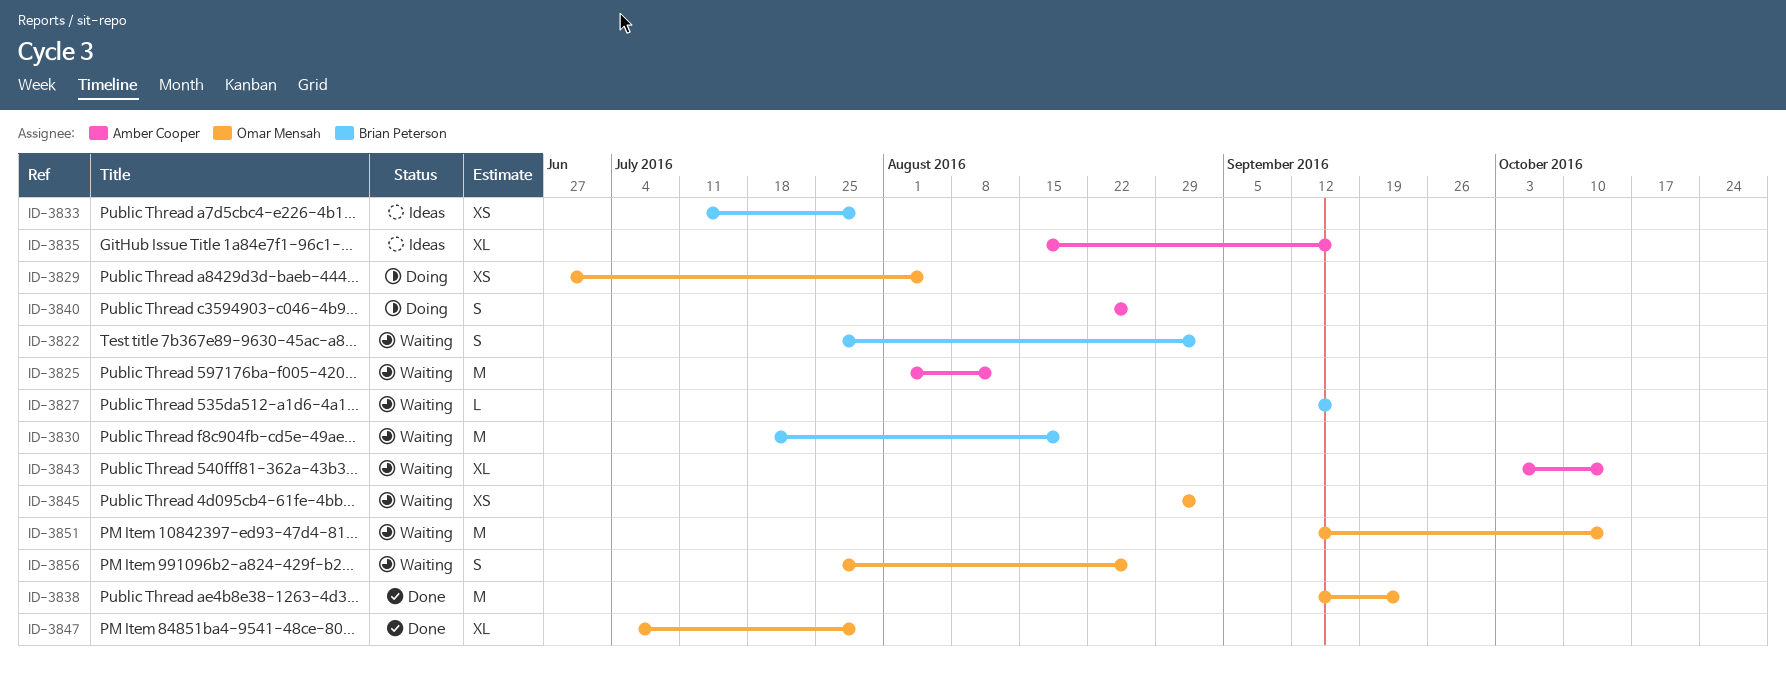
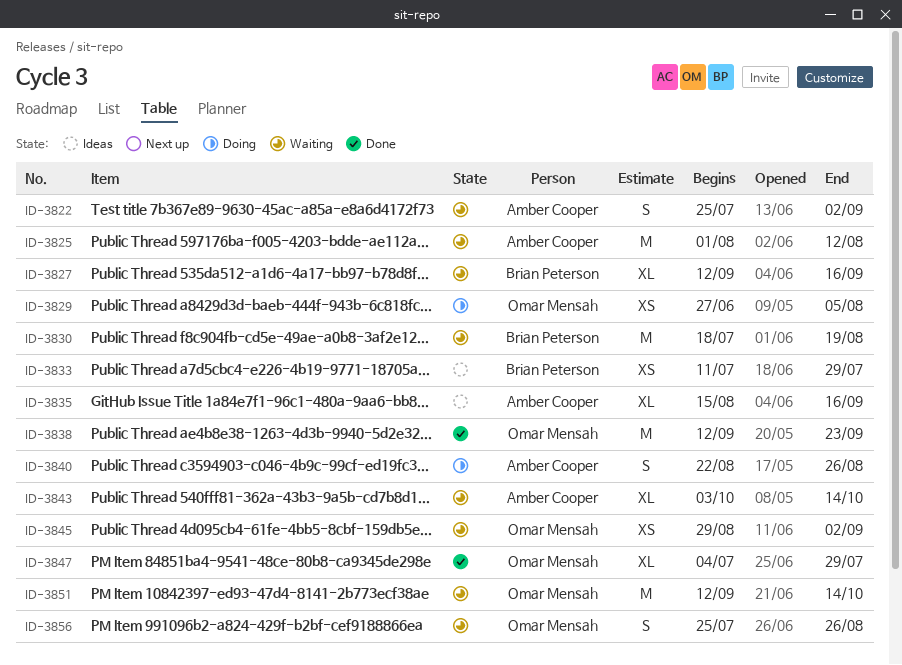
ID-3822, owner: Brian Peterson -> Amber Cooper
ID-3827, estimate: L -> XL

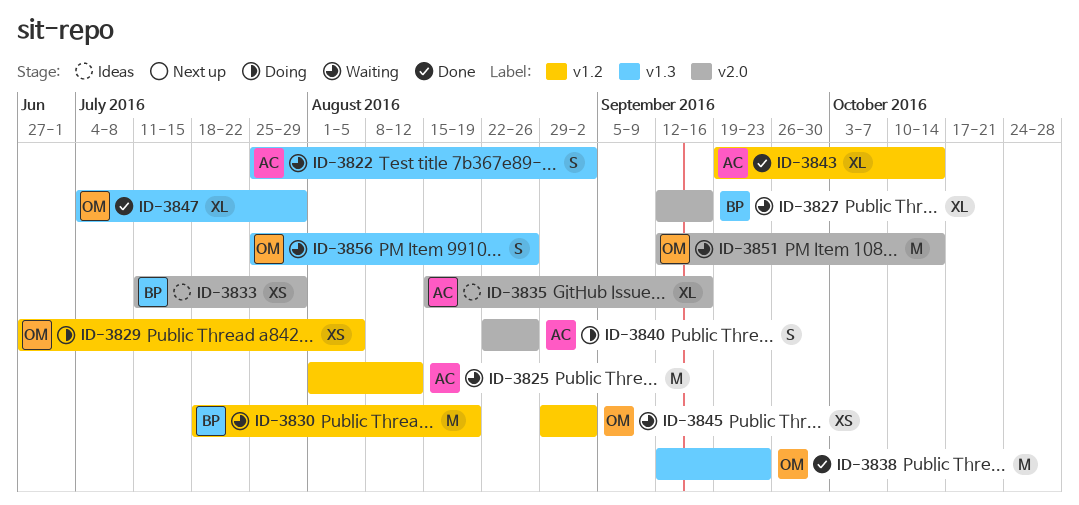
ID-3843, status: Waiting -> Done
ID-3843, start: Oct 3 -> Sep 19

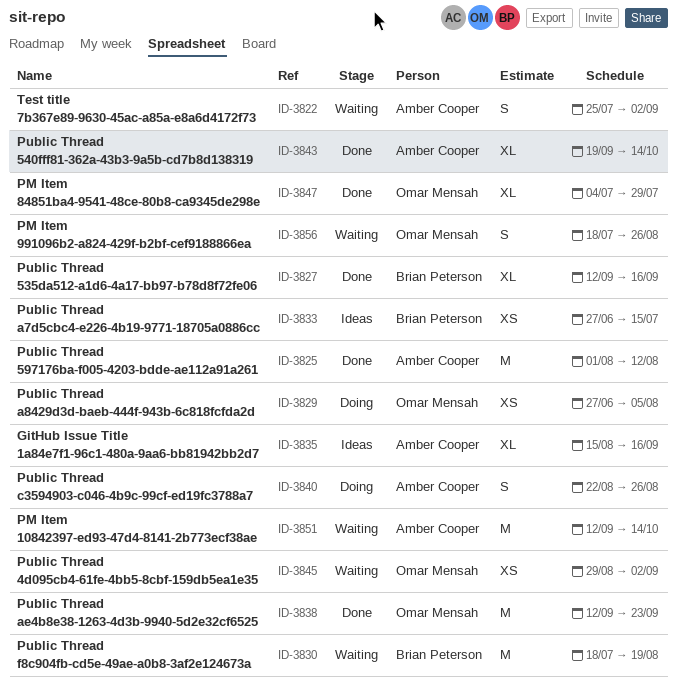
ID-3825, status: Waiting -> Done
ID-3827, status: Waiting -> Done
ID-3833, start: Jul 11 -> Jun 27
ID-3833, due: Jul 29 -> Jul 15
ID-3851, owner: Omar Mensah -> Amber Cooper
ID-3856, start: Jul 25 -> Jul 18

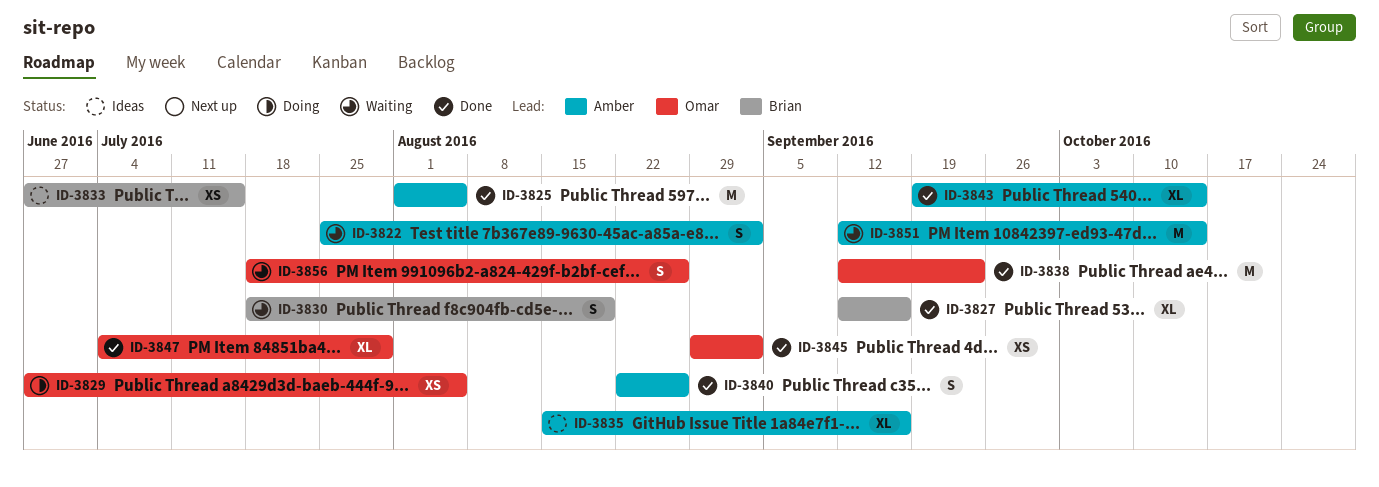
ID-3825, due: Aug 12 -> Aug 5
ID-3830, estimate: M -> S
ID-3840, status: Doing -> Done
ID-3845, status: Waiting -> Done

